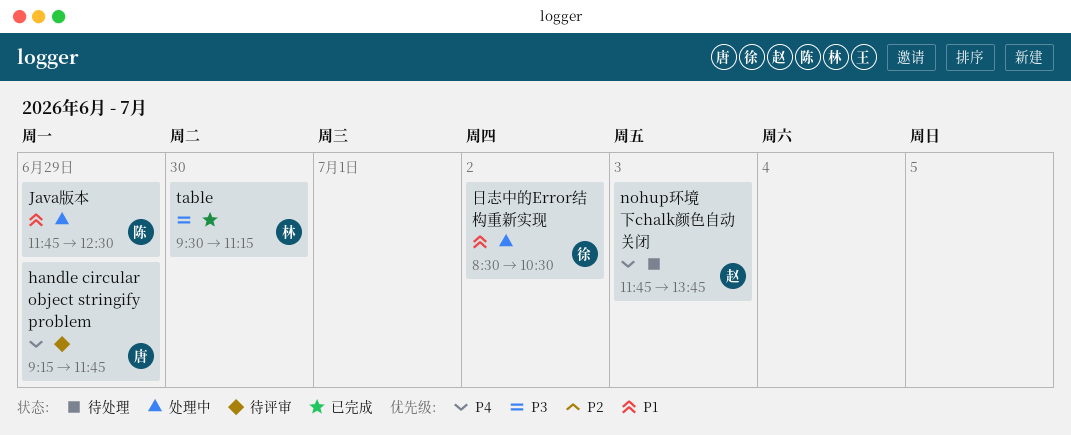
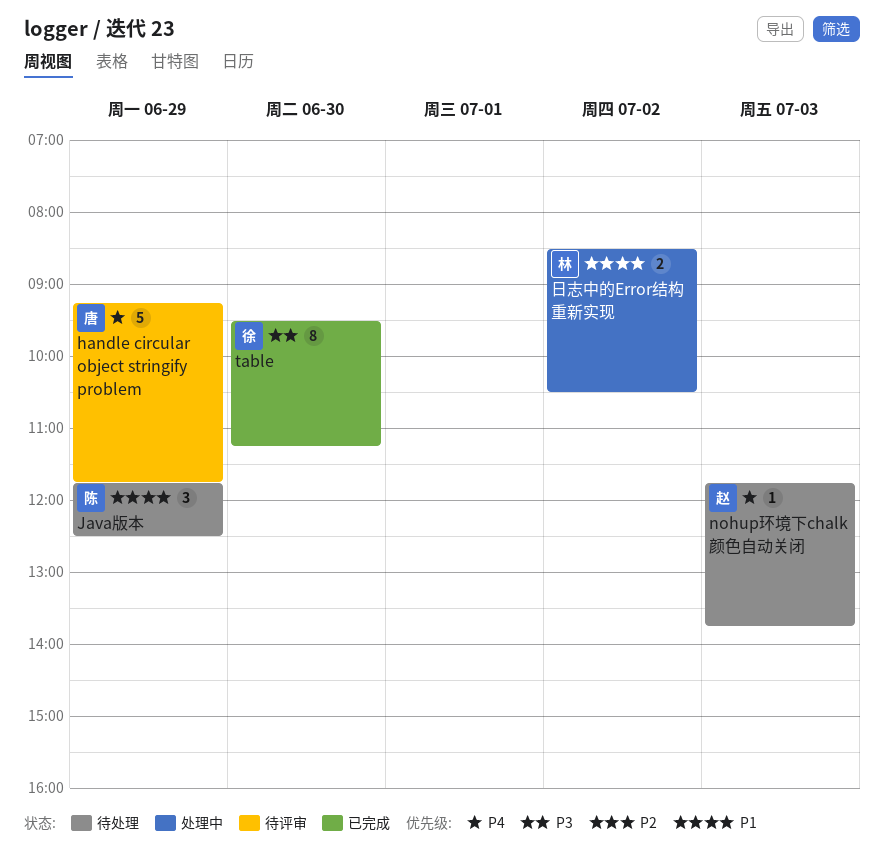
Java版本, status: 处理中 -> 待处理
table, owner: 林 -> 徐
日志中的Error结构重新实现, owner: 徐 -> 林

